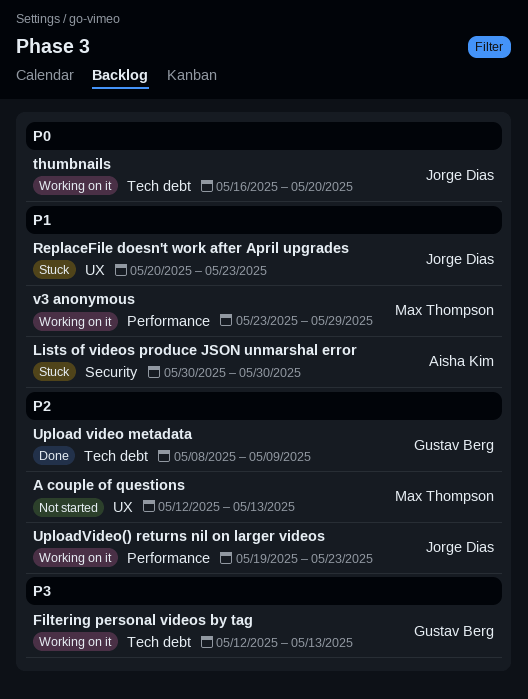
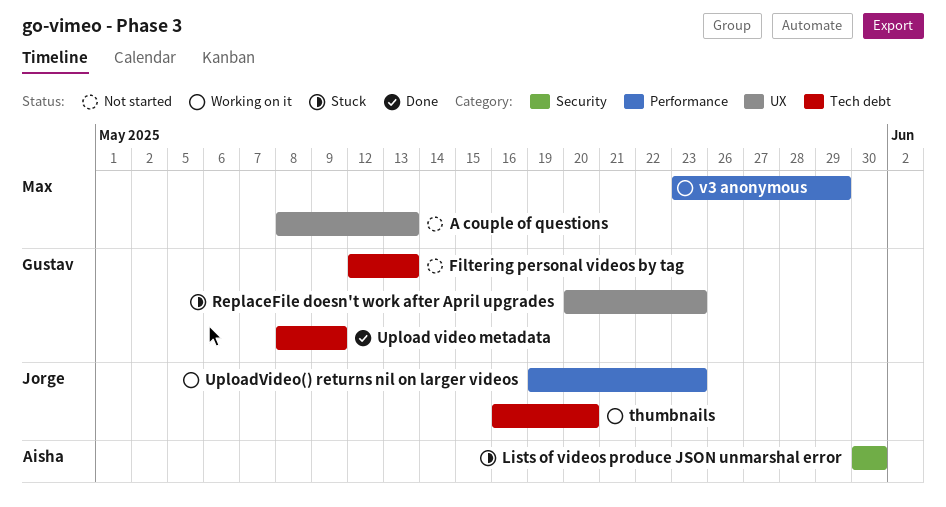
A couple of questions, start: May 12 -> May 8
Filtering personal videos by tag, status: Working on it -> Not started
ReplaceFile doesn't work after April upgrades, owner: Jorge Dias -> Gustav Berg

